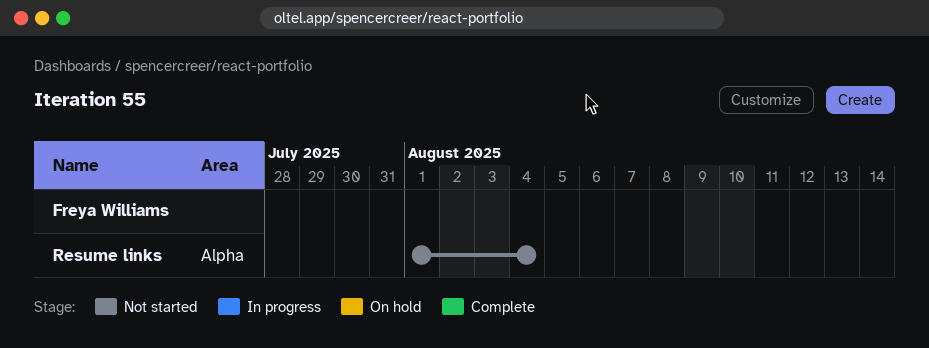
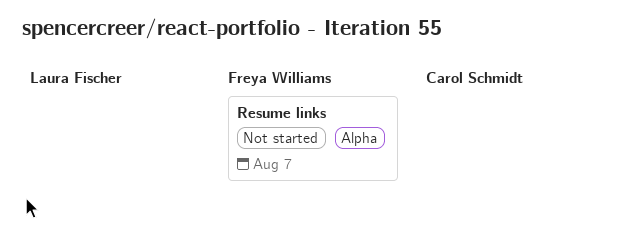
Resume links, due: Aug 4 -> Aug 7

